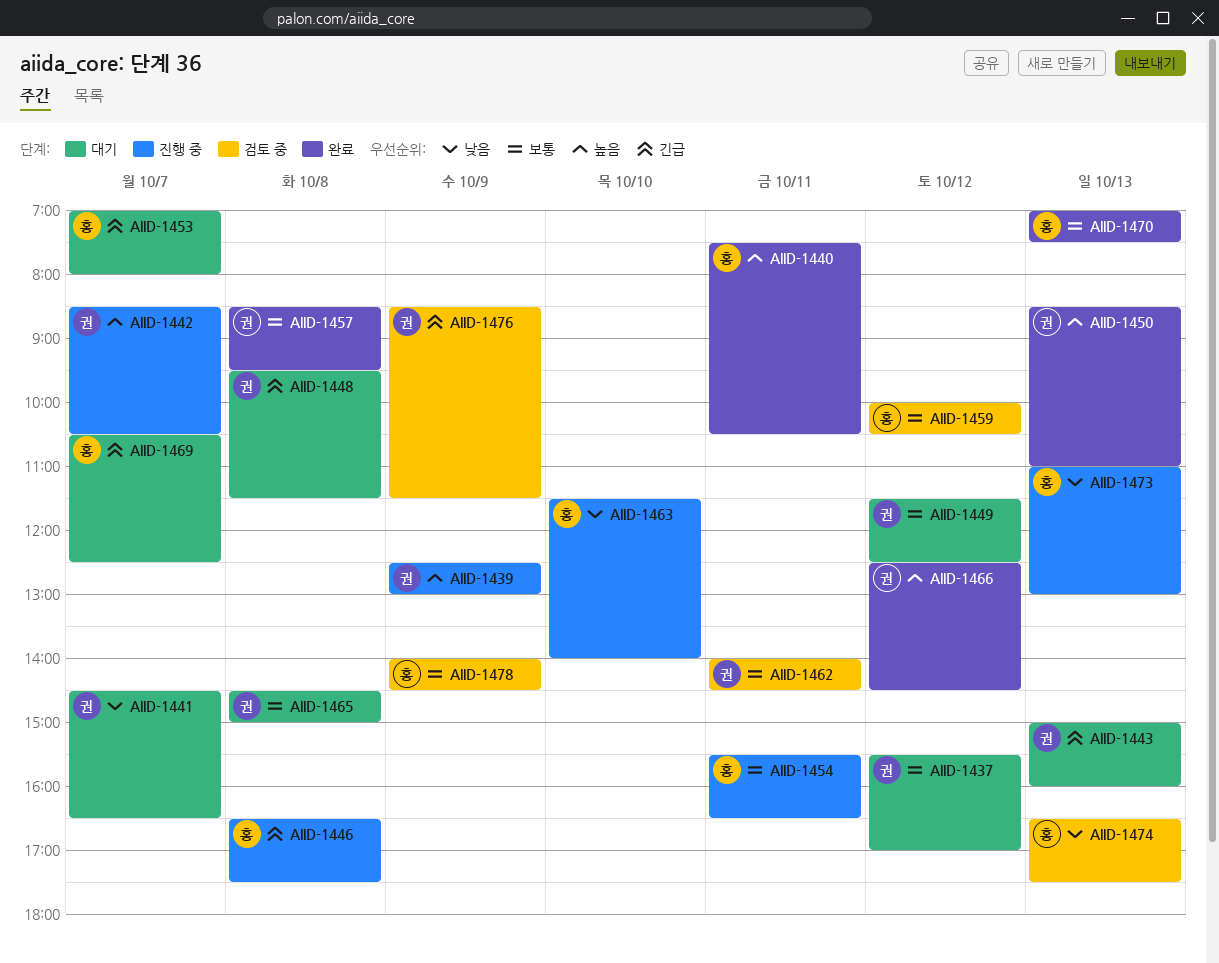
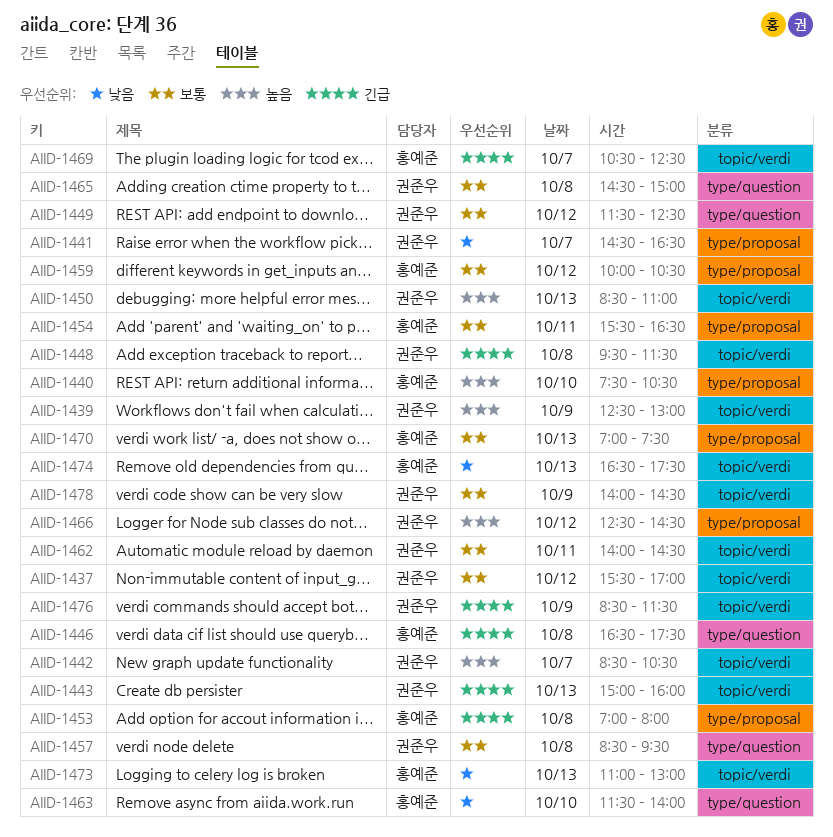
AIID-1440, day: Oct 11 -> Oct 10
AIID-1453, day: Oct 7 -> Oct 8
AIID-1478, owner: 홍예준 -> 권준우

